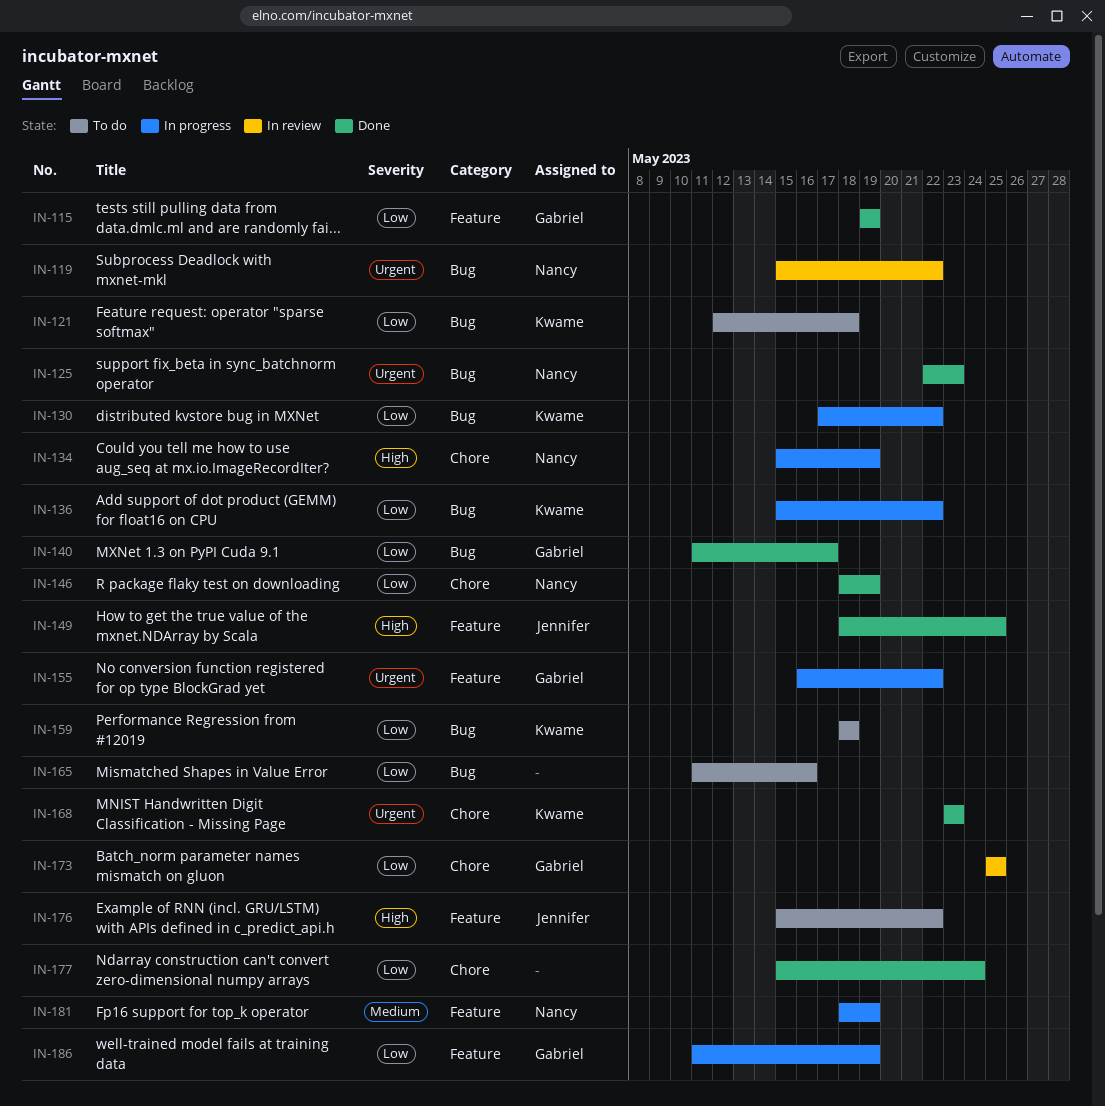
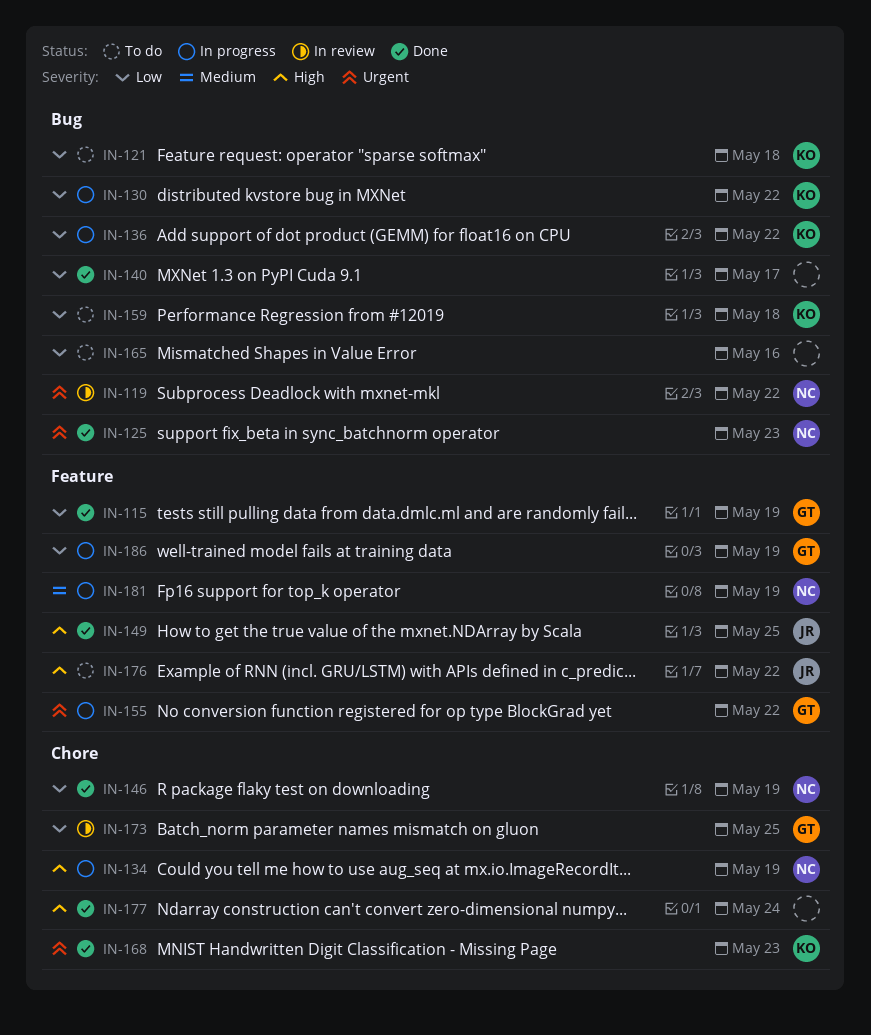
IN-140, owner: Gabriel -> none
IN-177, priority: Low -> High

